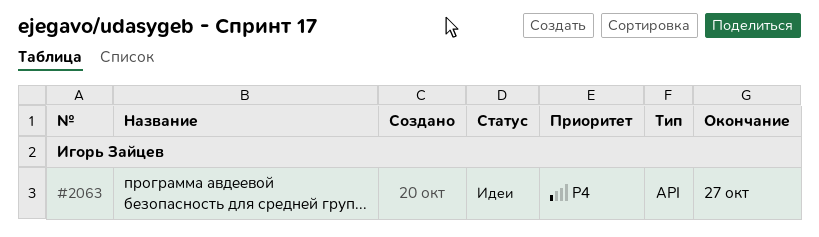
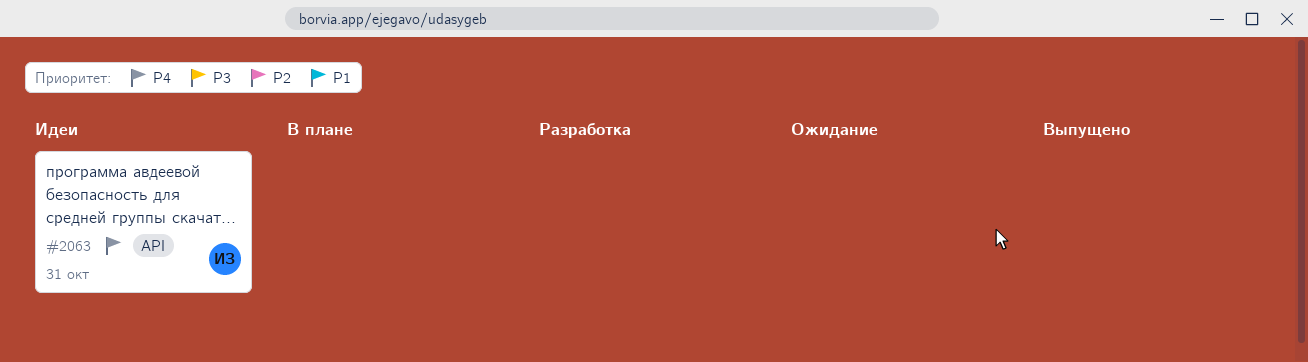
#2063, due: Oct 27 -> Oct 31

